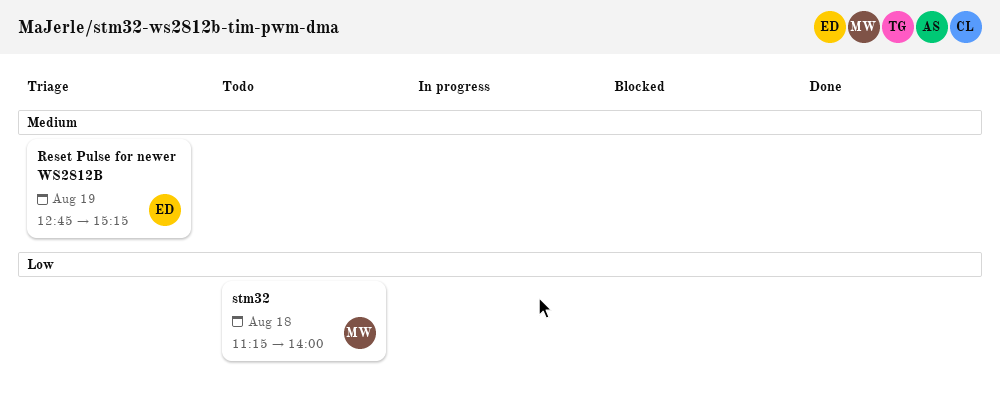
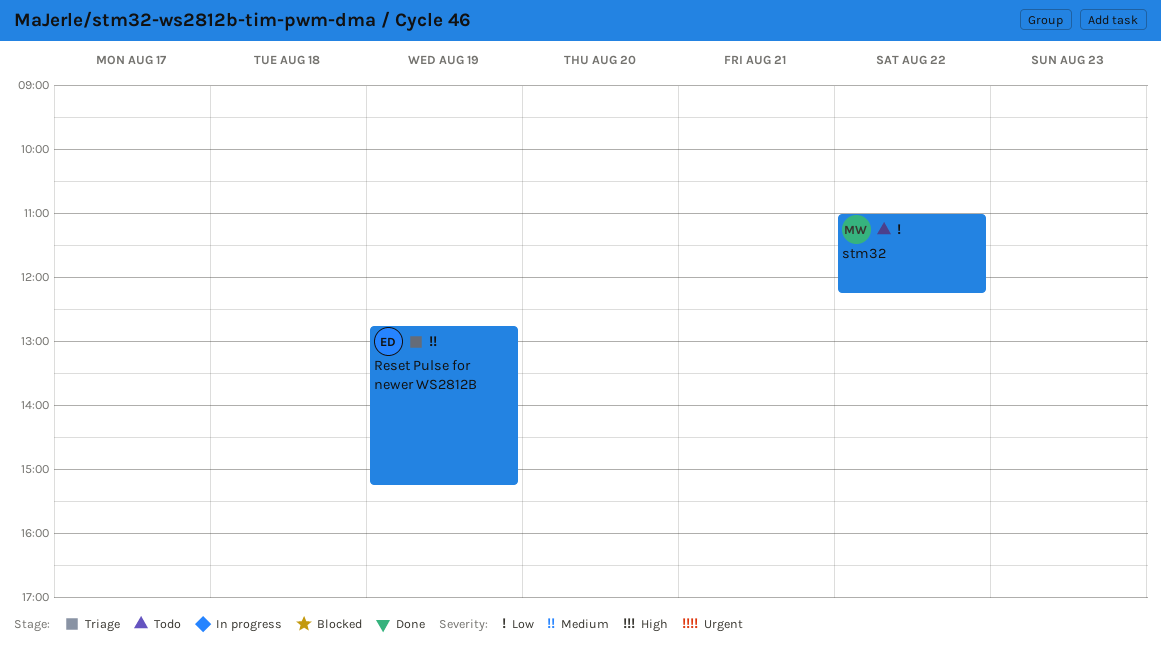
stm32, day: Aug 18 -> Aug 22
stm32, begins: 11:15 -> 11:00
stm32, ends: 14:00 -> 12:15

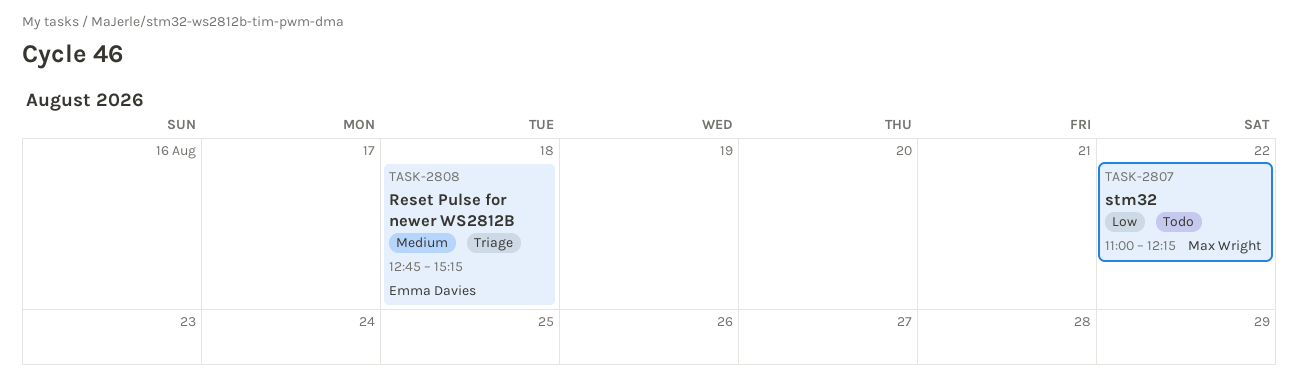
Reset Pulse for newer WS2812B, day: Aug 19 -> Aug 18

